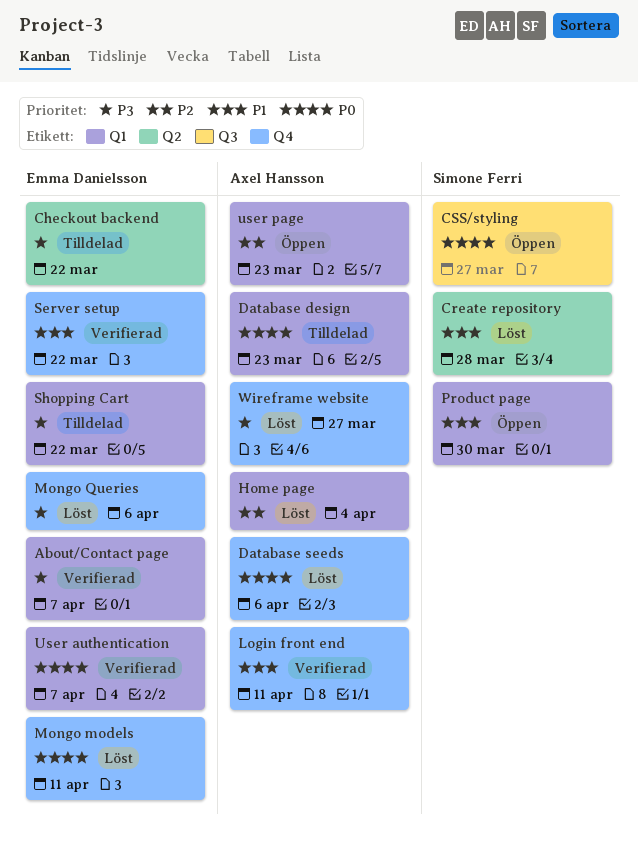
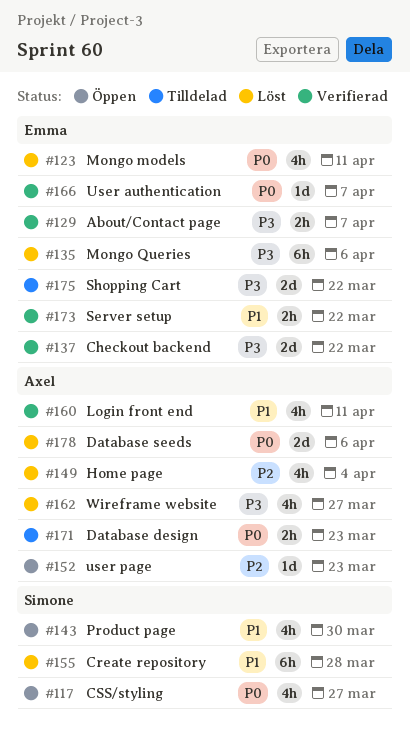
Checkout backend, status: Tilldelad -> Verifierad

